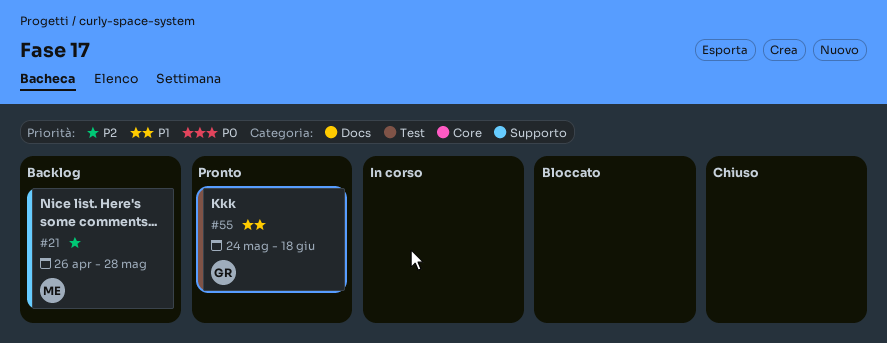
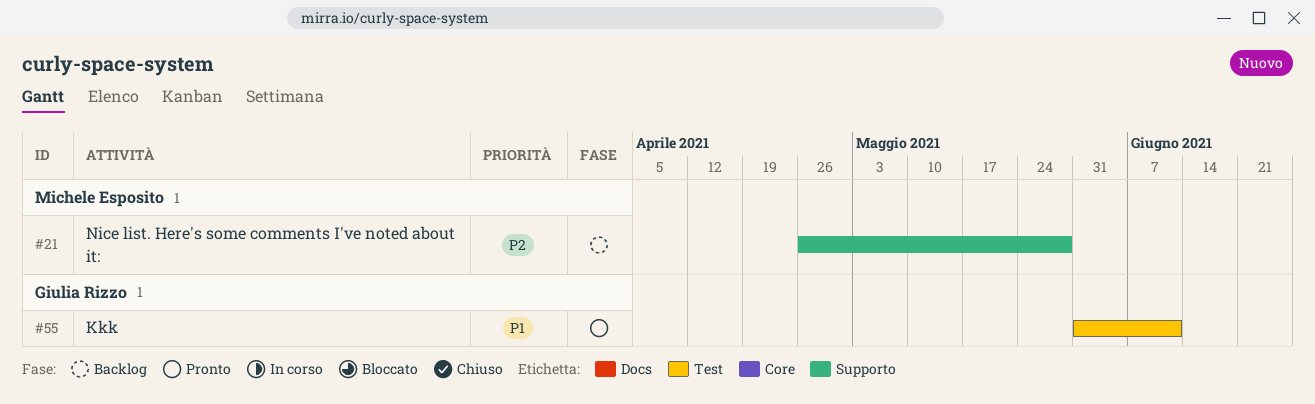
#55, start: May 24 -> May 31
#55, due: Jun 18 -> Jun 11

